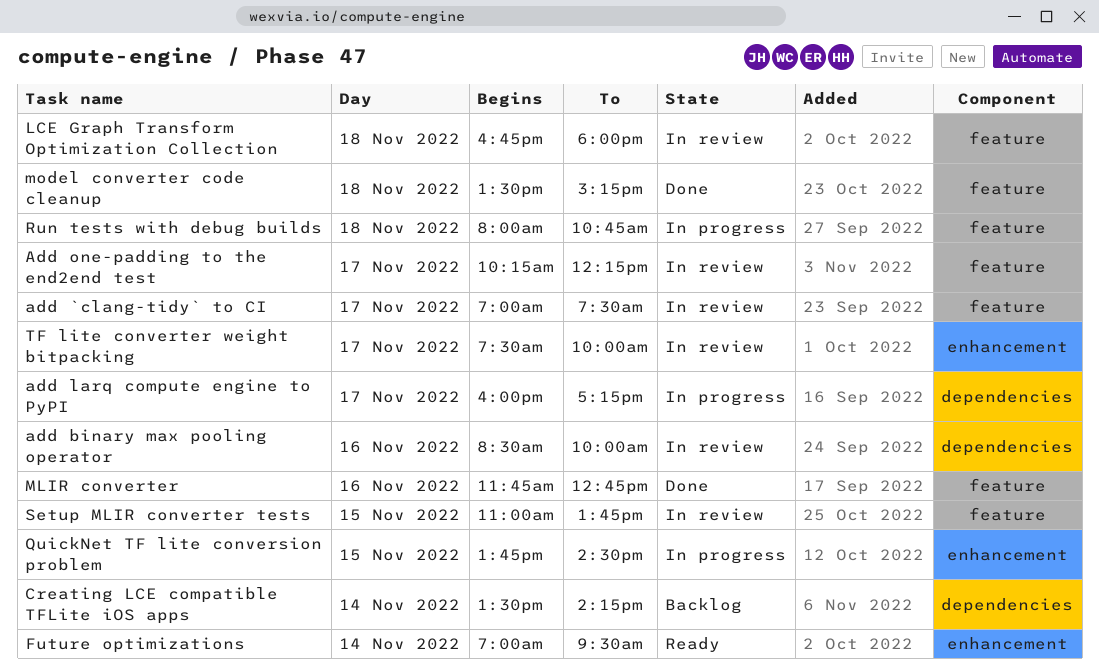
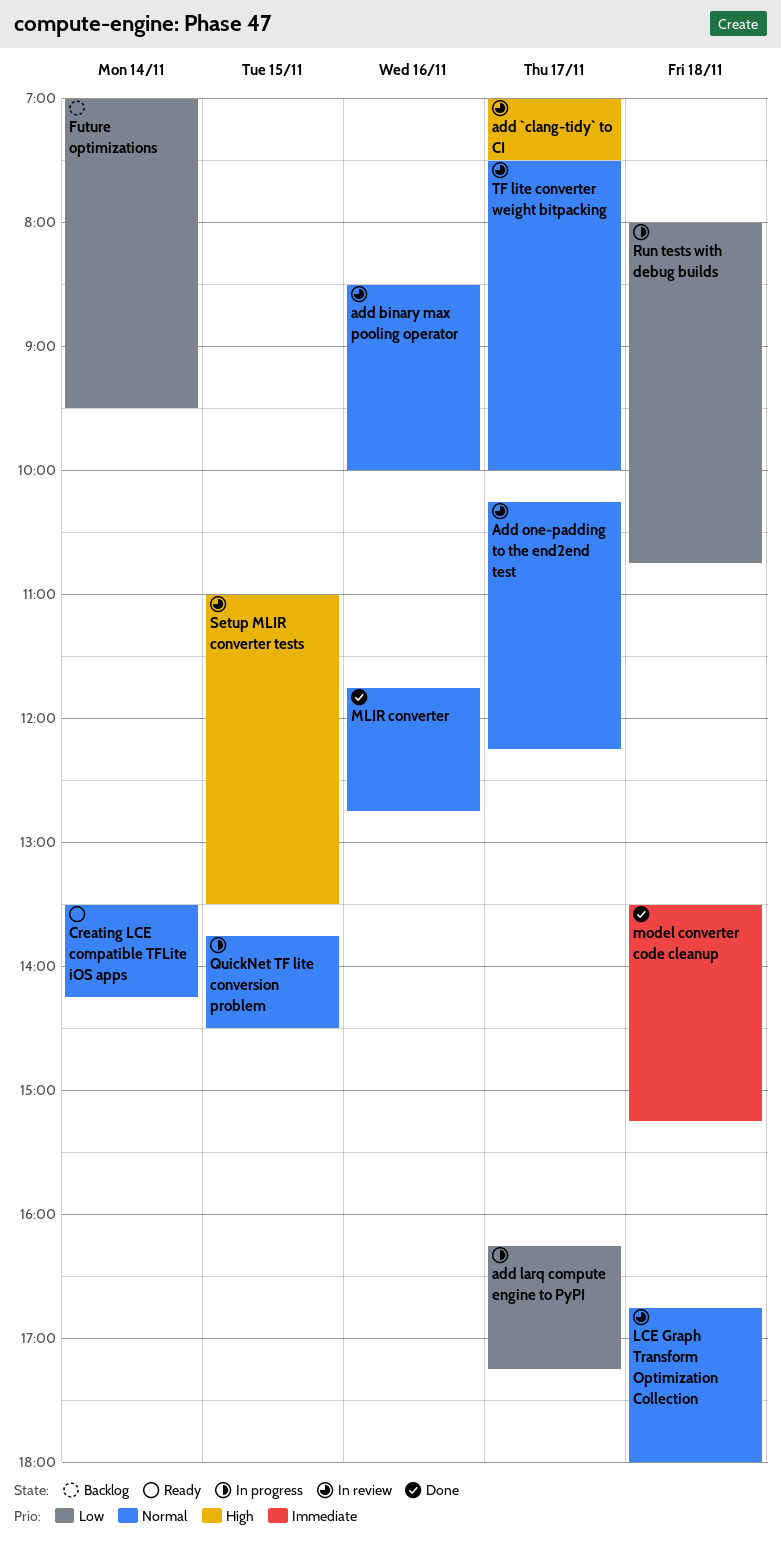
add larq compute engine to PyPI, begins: 16:00 -> 16:15
Creating LCE compatible TFLite iOS apps, status: Backlog -> Ready
Future optimizations, status: Ready -> Backlog
Setup MLIR converter tests, ends: 13:45 -> 13:30

